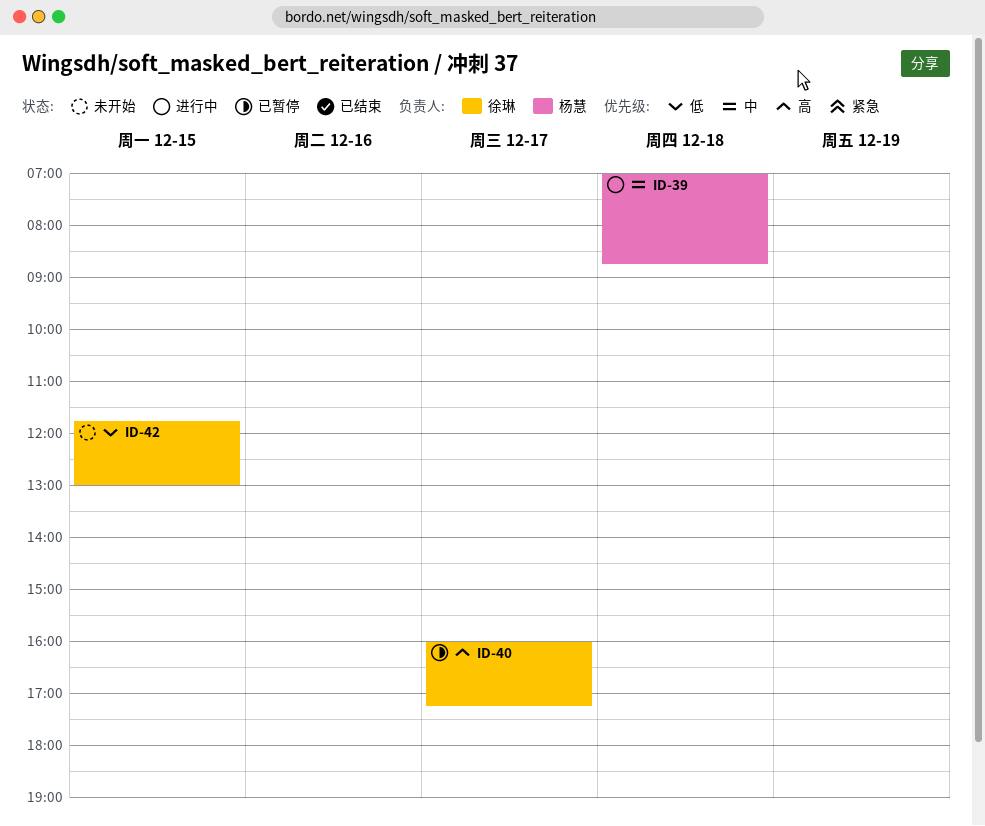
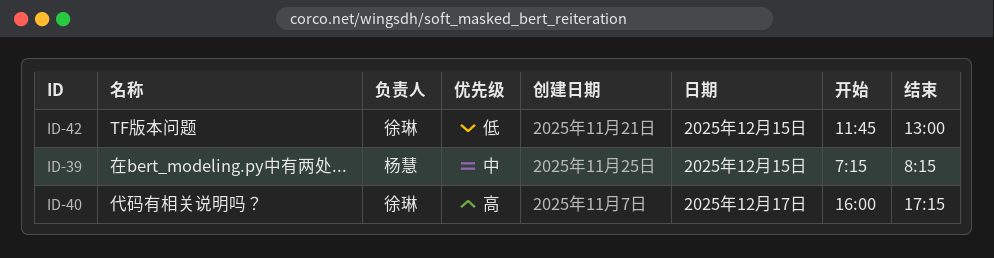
ID-39, day: Dec 18 -> Dec 15
ID-39, begins: 07:00 -> 07:15
ID-39, ends: 08:45 -> 08:15

